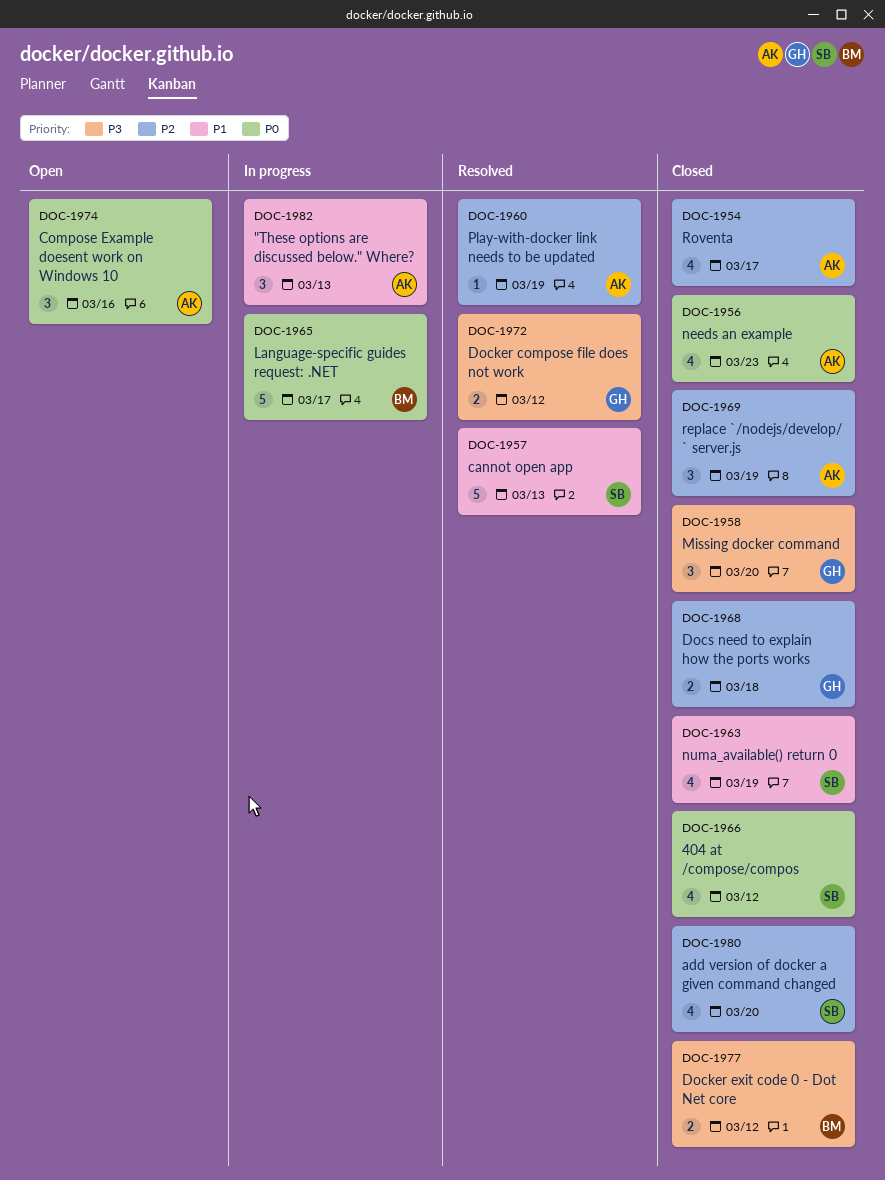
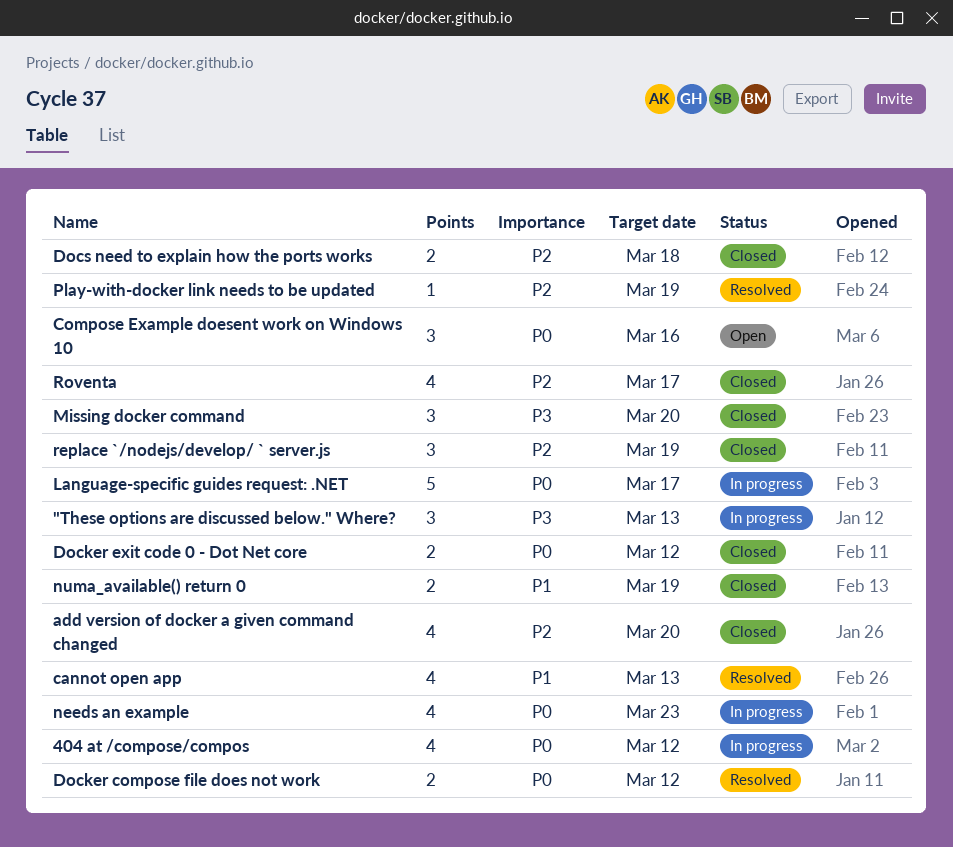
"These options are discussed below." Where?, priority: P1 -> P3
404 at /compose/compos, status: Closed -> In progress
cannot open app, estimate: 5 -> 4
Docker compose file does not work, priority: P3 -> P0
Docker exit code 0 - Dot Net core, priority: P3 -> P0
needs an example, status: Closed -> In progress
numa_available() return 0, estimate: 4 -> 2

